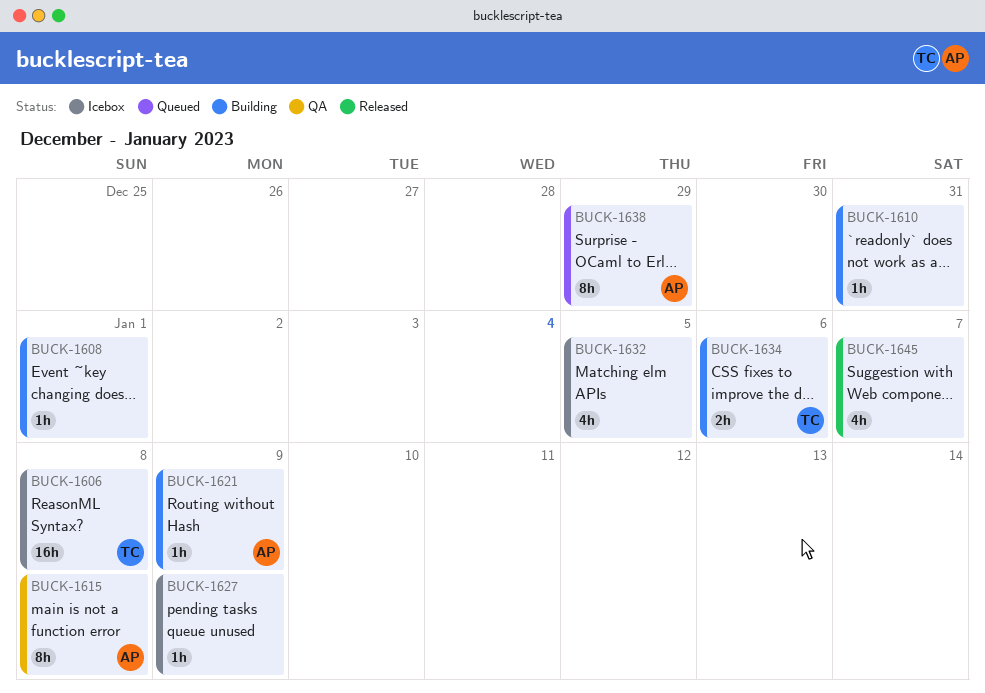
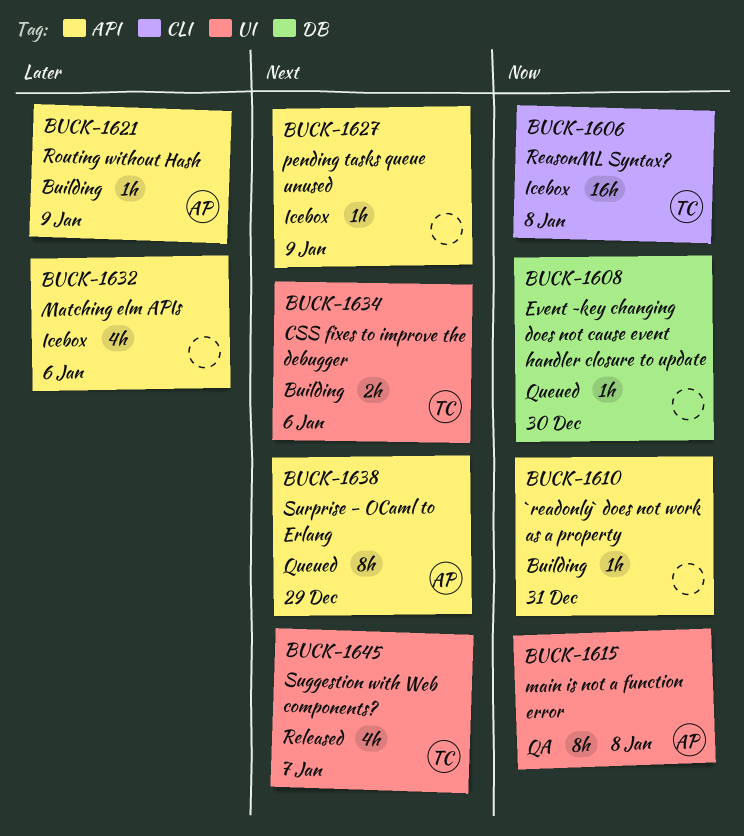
BUCK-1608, status: Building -> Queued
BUCK-1608, due: Jan 1 -> Dec 30
BUCK-1632, due: Jan 5 -> Jan 6
BUCK-1645, owner: none -> TC

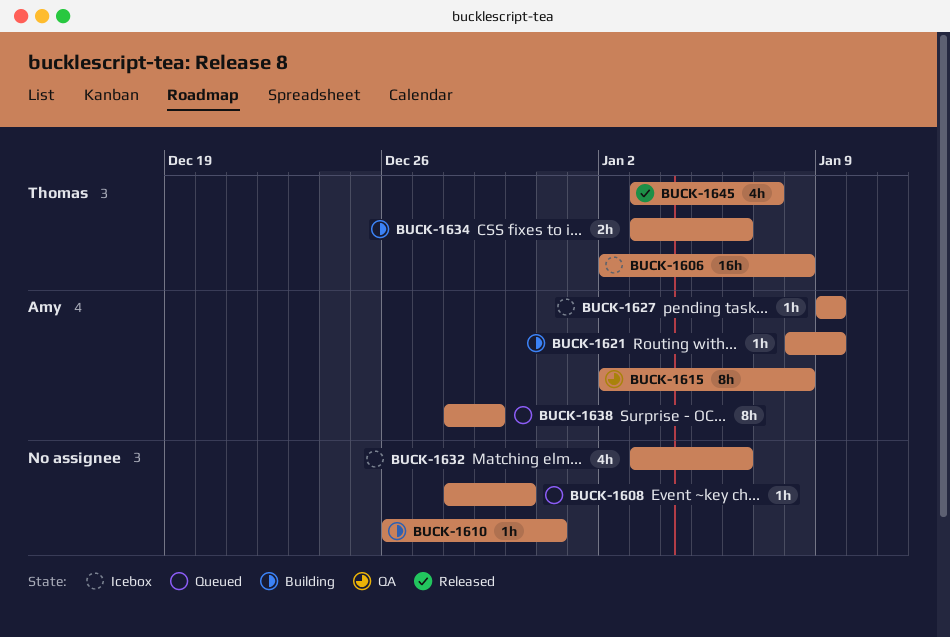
BUCK-1627, owner: none -> Amy

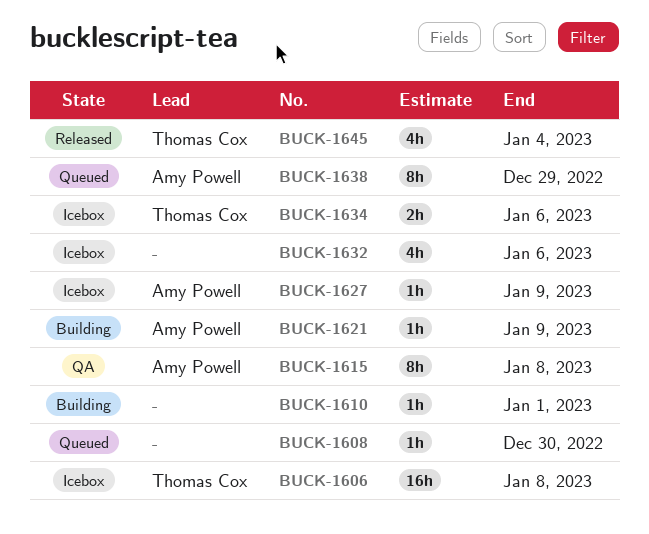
BUCK-1610, due: Dec 31 -> Jan 1
BUCK-1634, status: Building -> Icebox
BUCK-1645, due: Jan 7 -> Jan 4

